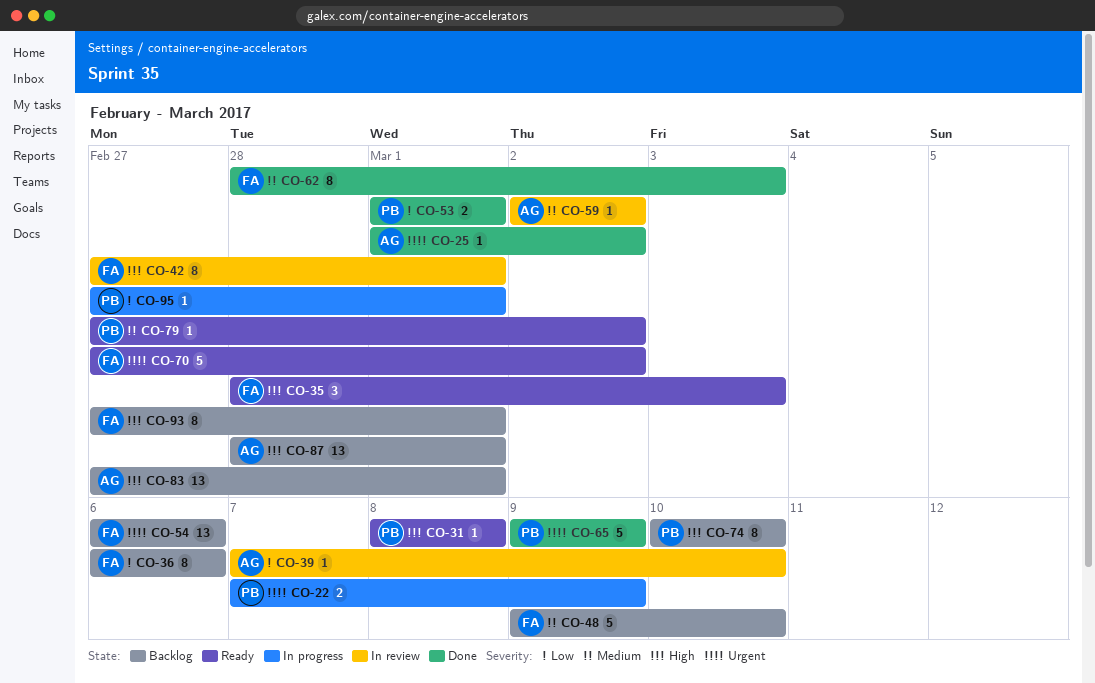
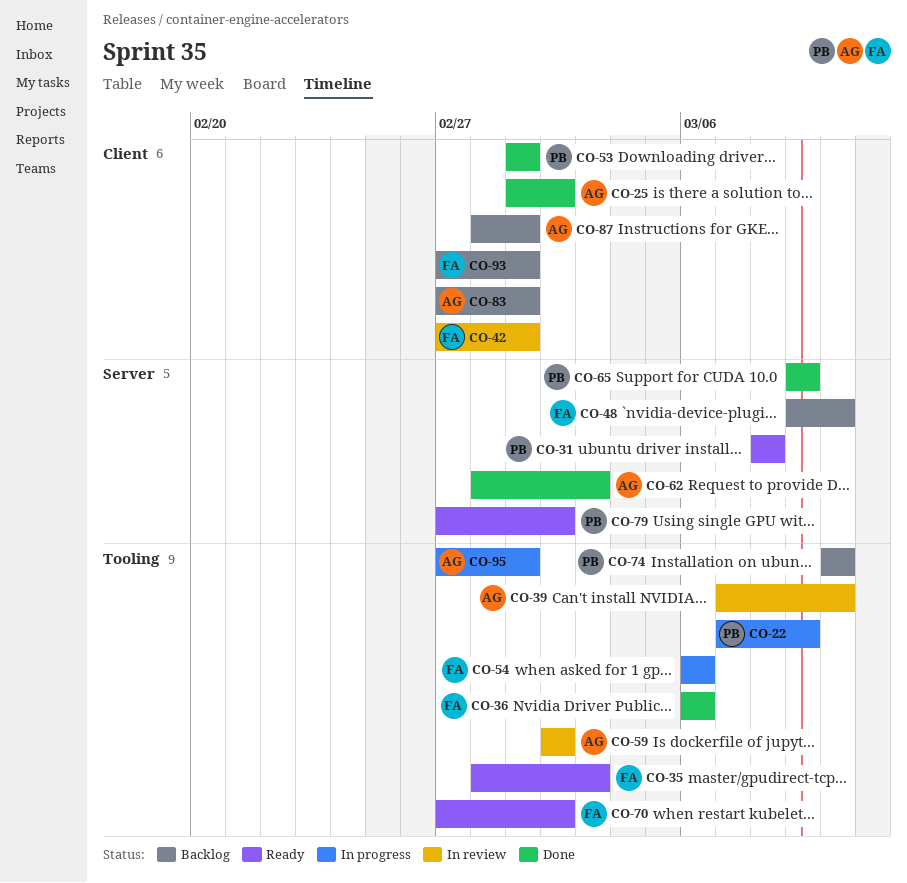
CO-36, status: Backlog -> Done
CO-54, status: Backlog -> In progress
CO-62, owner: FA -> AG
CO-95, owner: PB -> AG

